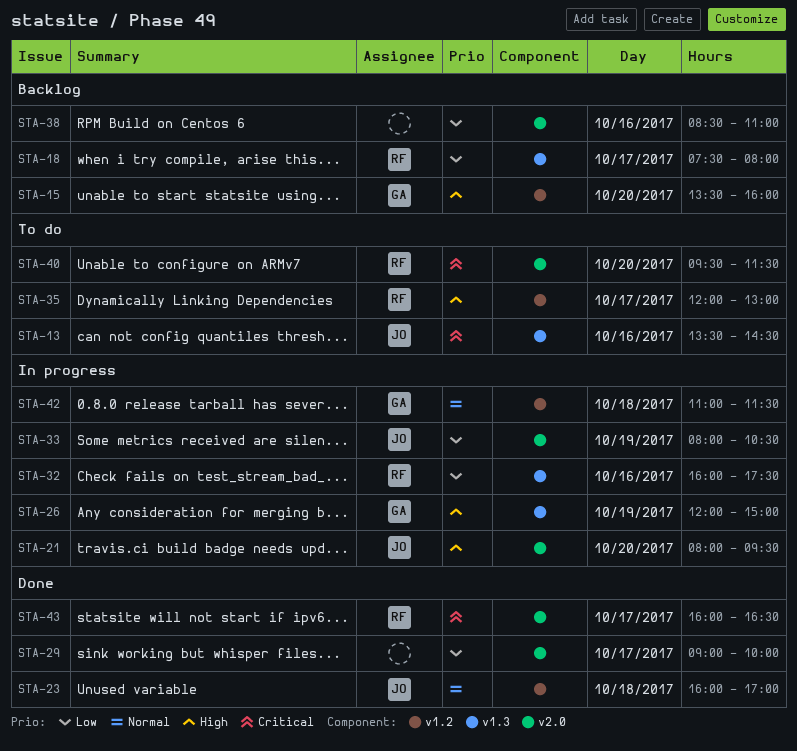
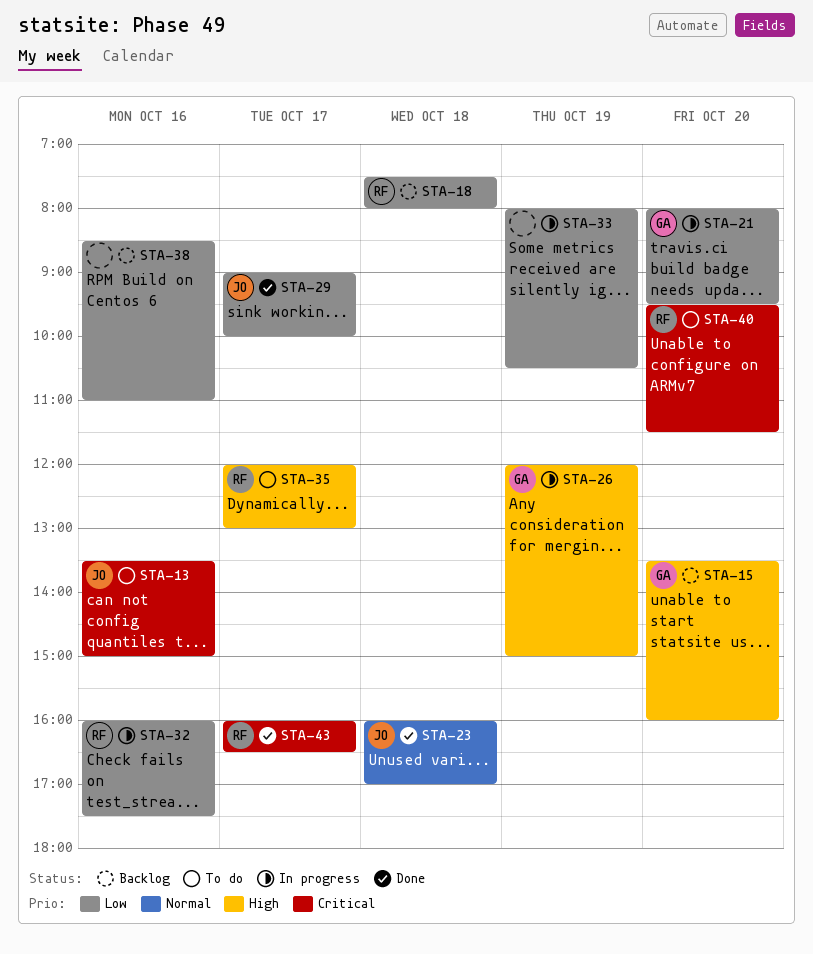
STA-13, ends: 14:30 -> 15:00
STA-18, day: Oct 17 -> Oct 18
STA-21, owner: JO -> GA
STA-21, priority: High -> Low
STA-29, owner: none -> JO
STA-33, owner: JO -> none
STA-42: present -> none

